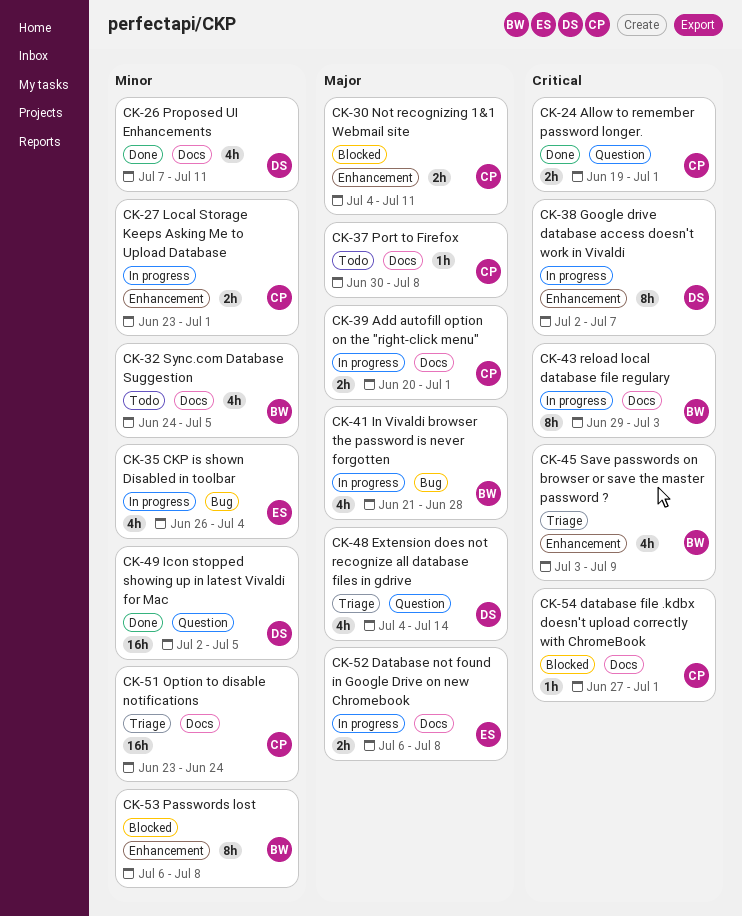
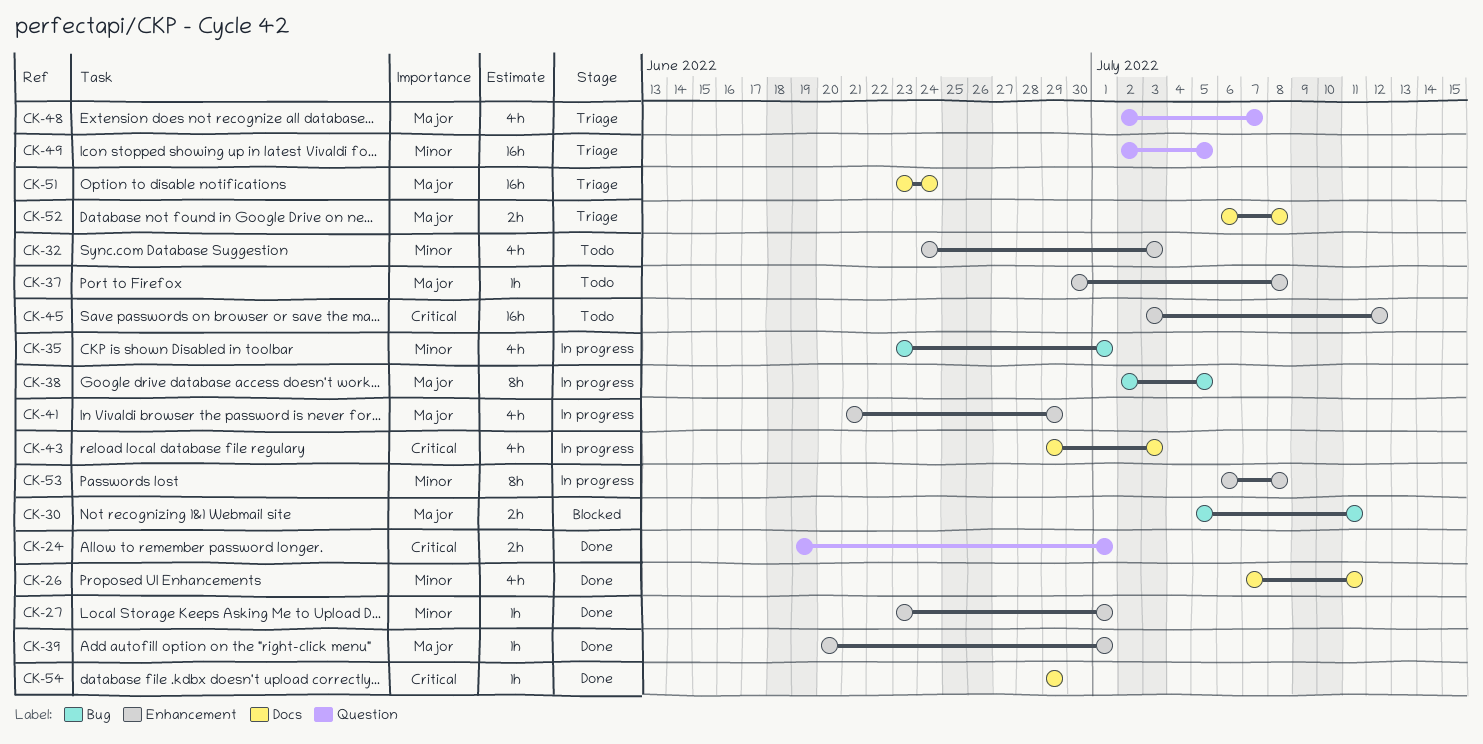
CK-27, status: In progress -> Done
CK-27, estimate: 2h -> 1h
CK-30, label: Enhancement -> Bug
CK-30, start: Jul 4 -> Jul 5
CK-32, label: Docs -> Enhancement
CK-32, due: Jul 5 -> Jul 3
CK-35, start: Jun 26 -> Jun 23
CK-35, due: Jul 4 -> Jul 1
CK-37, label: Docs -> Enhancement
CK-38, priority: Critical -> Major
CK-38, label: Enhancement -> Bug
CK-38, due: Jul 7 -> Jul 5
CK-39, status: In progress -> Done
CK-39, label: Docs -> Enhancement
CK-39, estimate: 2h -> 1h
CK-41, label: Bug -> Enhancement
CK-41, due: Jun 28 -> Jun 29
CK-43, estimate: 8h -> 4h
CK-45, status: Triage -> Todo
CK-45, estimate: 4h -> 16h
CK-45, due: Jul 9 -> Jul 12
CK-48, start: Jul 4 -> Jul 2
CK-48, due: Jul 14 -> Jul 7
CK-49, status: Done -> Triage
CK-51, priority: Minor -> Major
CK-52, status: In progress -> Triage
CK-53, status: Blocked -> In progress
CK-54, status: Blocked -> Done
CK-54, start: Jun 27 -> Jun 29
CK-54, due: Jul 1 -> Jun 29

